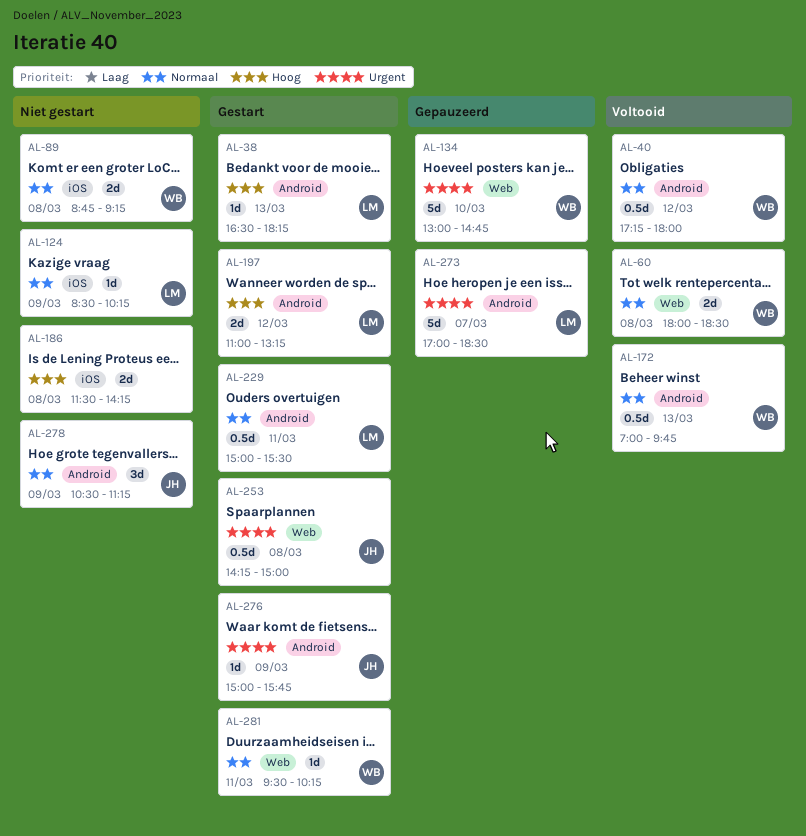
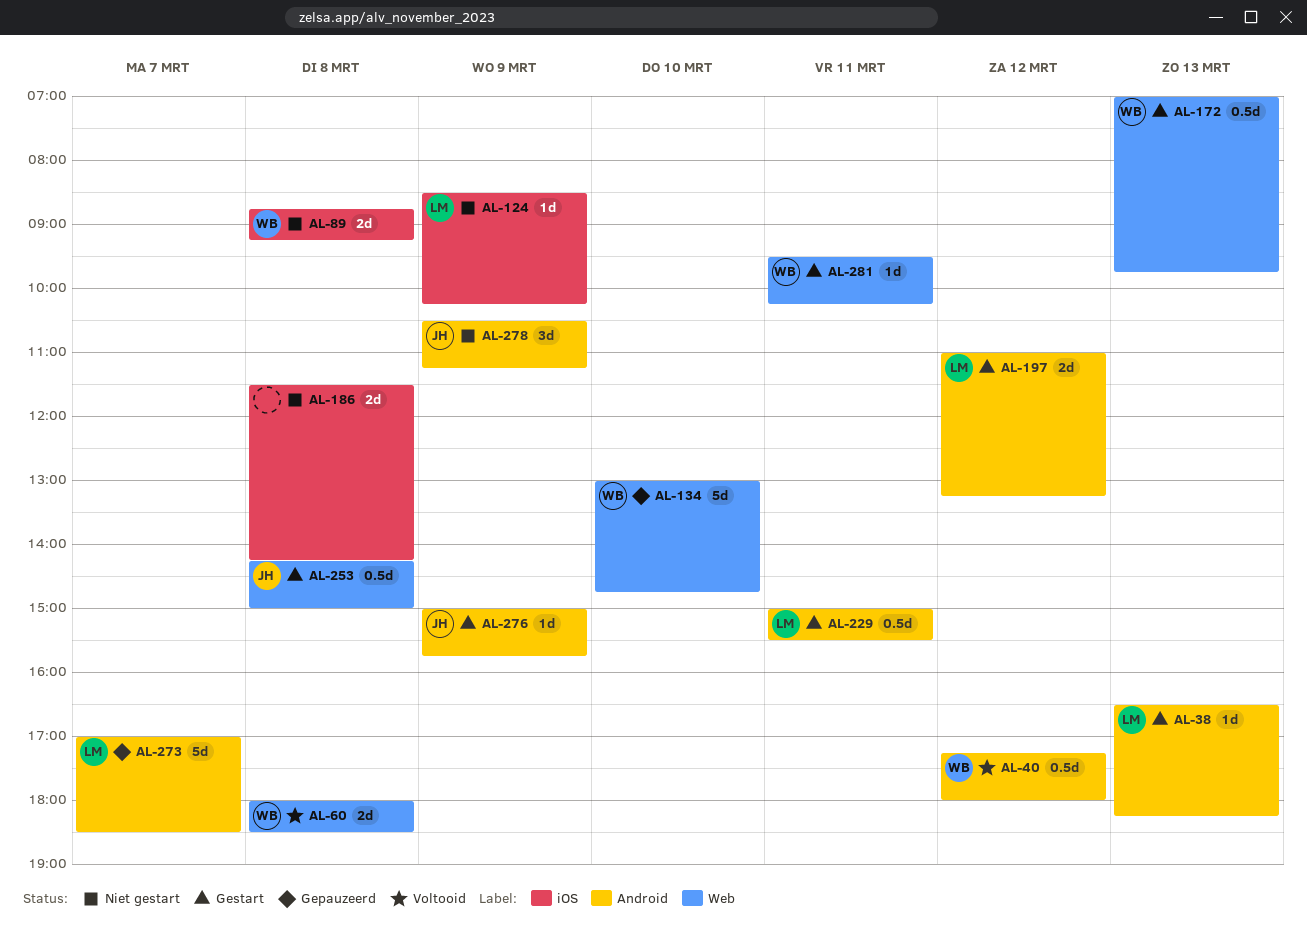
AL-172, status: Voltooid -> Gestart
AL-172, label: Android -> Web

